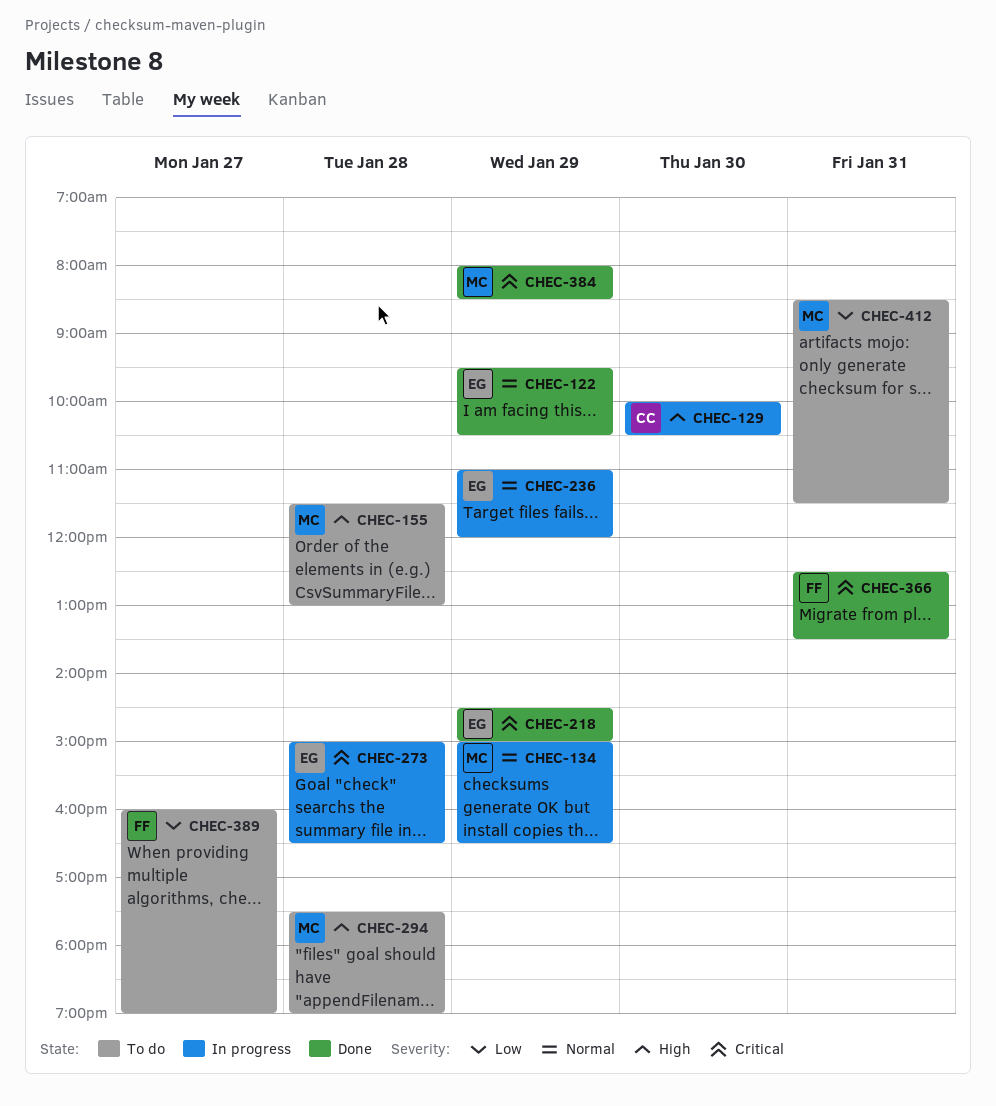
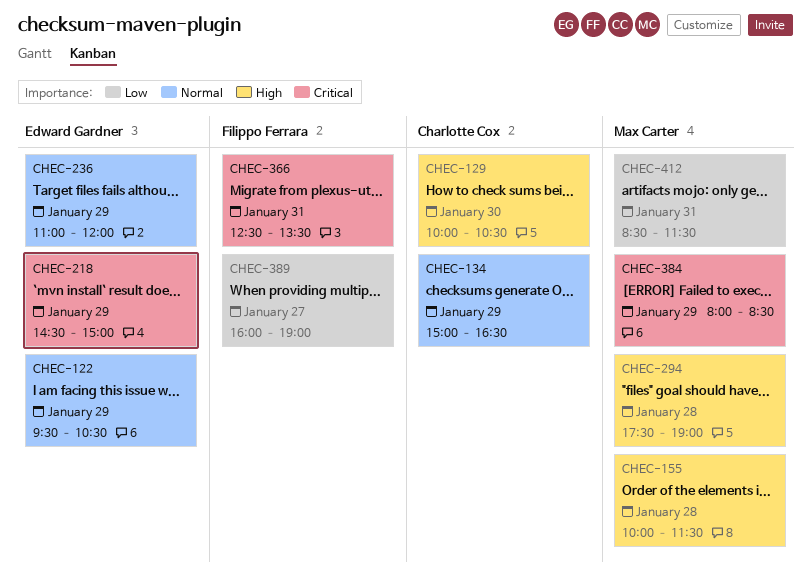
CHEC-134, owner: Max Carter -> Charlotte Cox
CHEC-155, begins: 11:30 -> 10:00
CHEC-155, ends: 13:00 -> 11:30
CHEC-273: present -> none

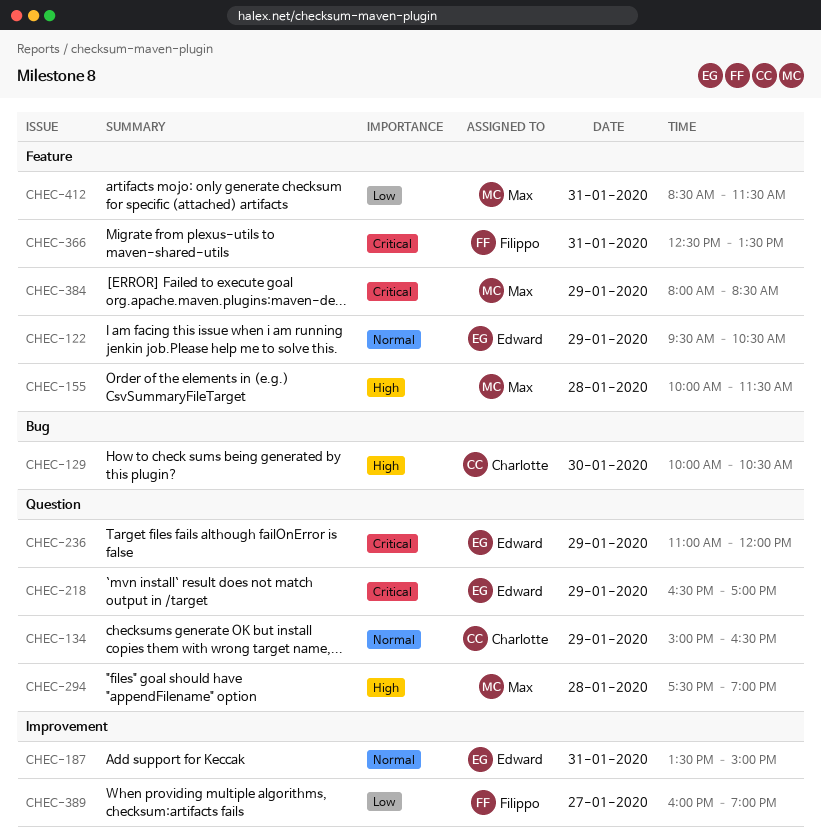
CHEC-187: none -> present
CHEC-218, begins: 14:30 -> 16:30
CHEC-218, ends: 15:00 -> 17:00
CHEC-236, priority: Normal -> Critical

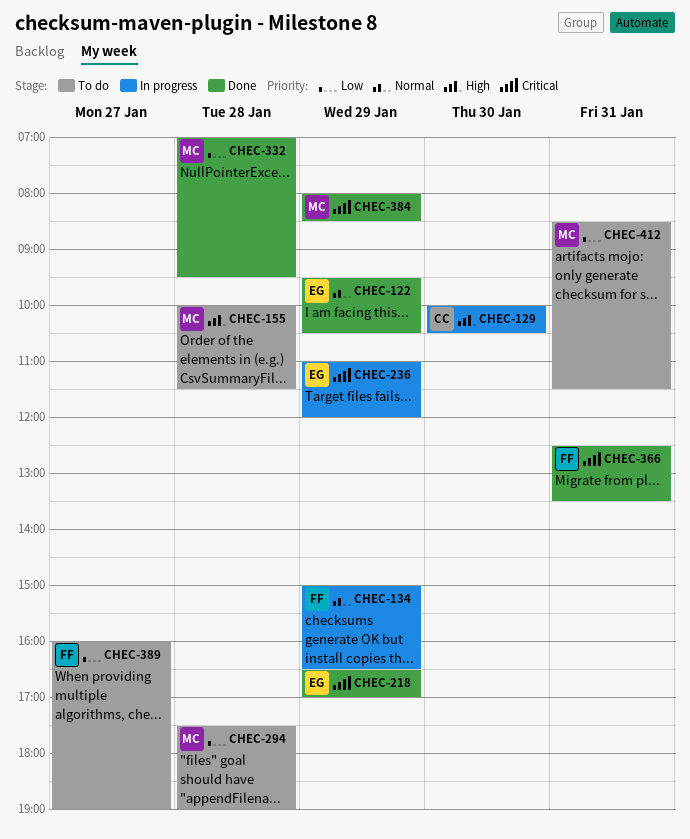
CHEC-134, owner: Charlotte -> Filippo
CHEC-187: present -> none
CHEC-294, priority: High -> Low
CHEC-332: none -> present

